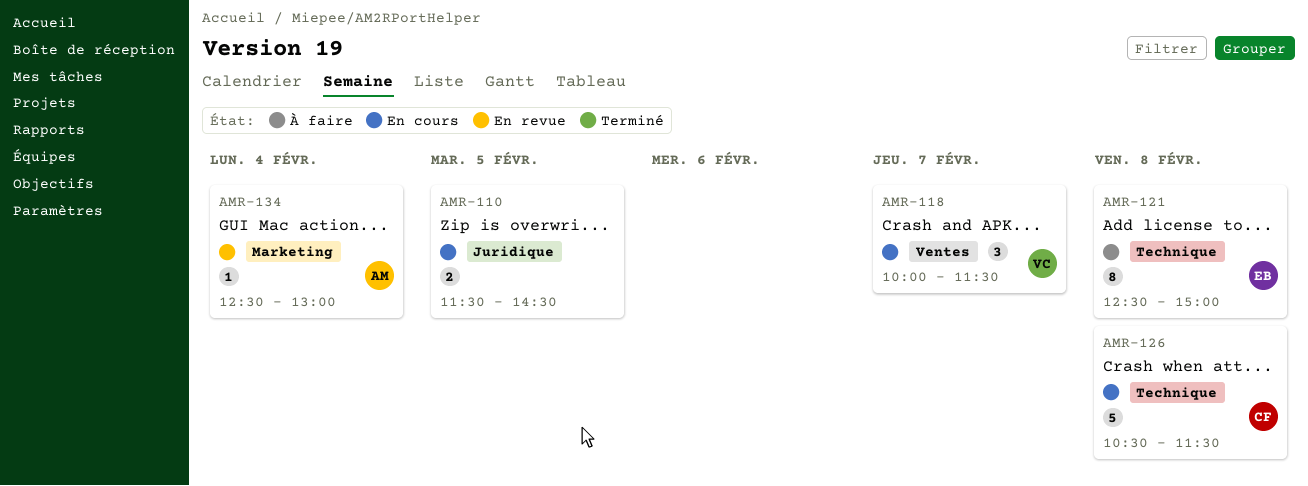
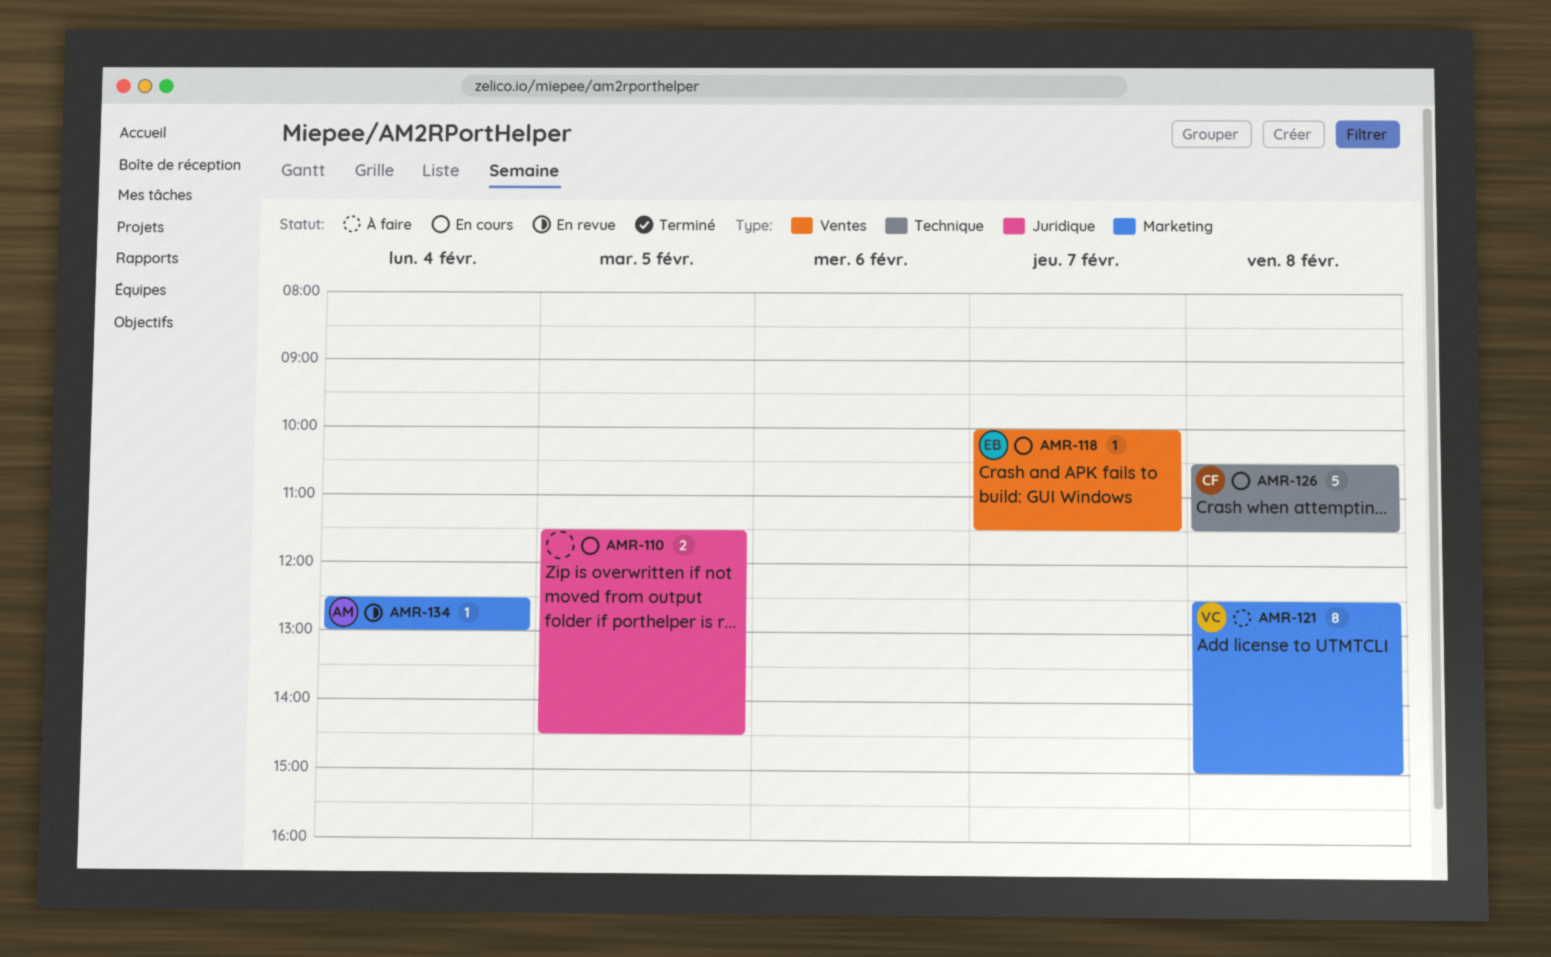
AMR-118, owner: VC -> EB
AMR-118, estimate: 3 -> 1
AMR-121, owner: EB -> VC
AMR-121, label: Technique -> Marketing

